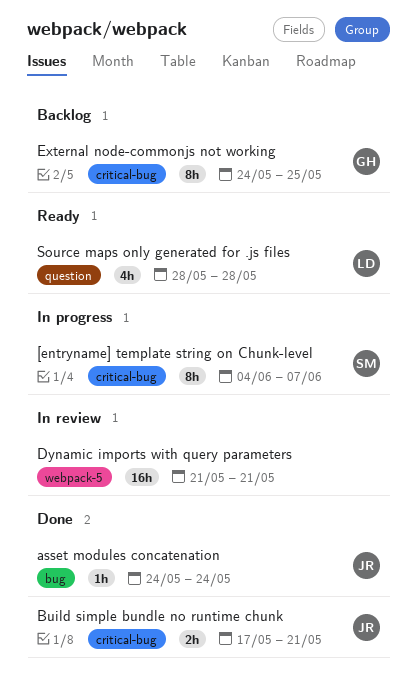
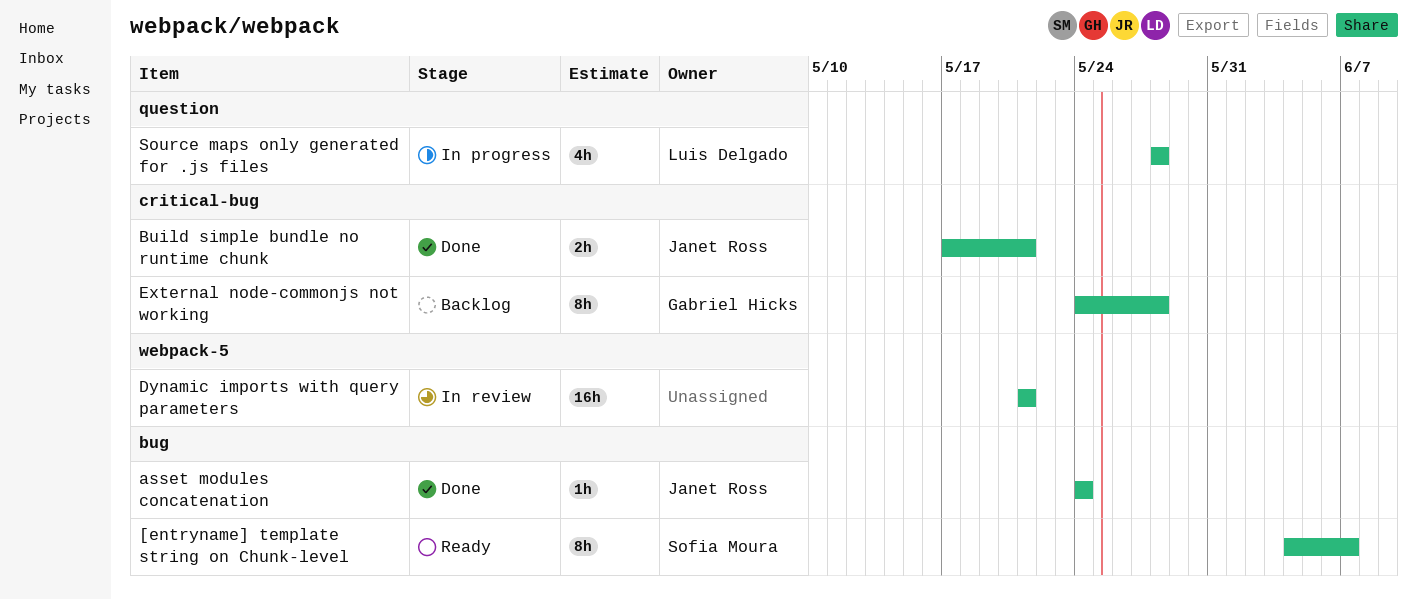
[entryname] template string on Chunk-level, status: In progress -> Ready
[entryname] template string on Chunk-level, label: critical-bug -> bug
External node-commonjs not working, due: May 25 -> May 28
Source maps only generated for .js files, status: Ready -> In progress

